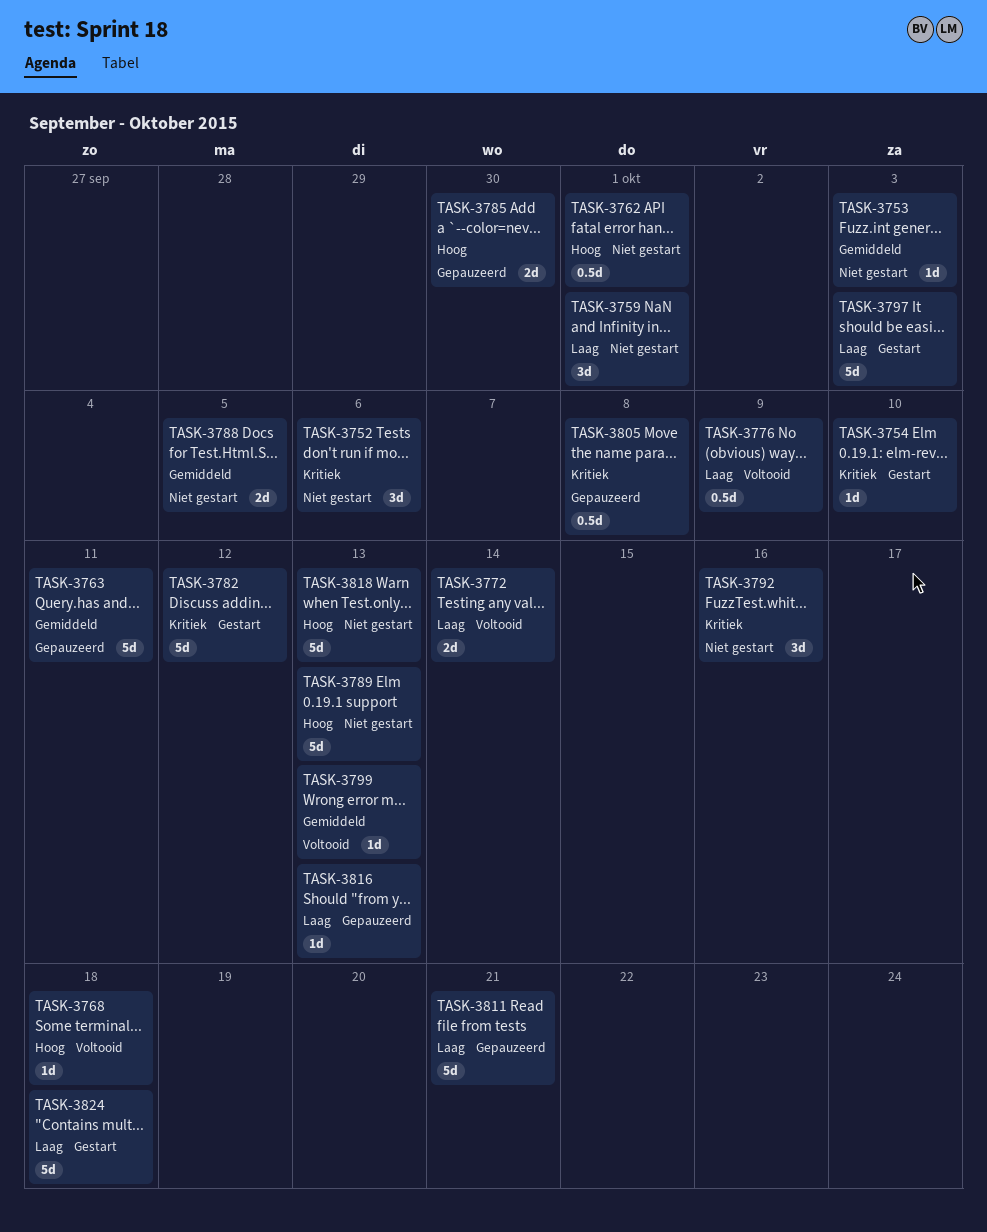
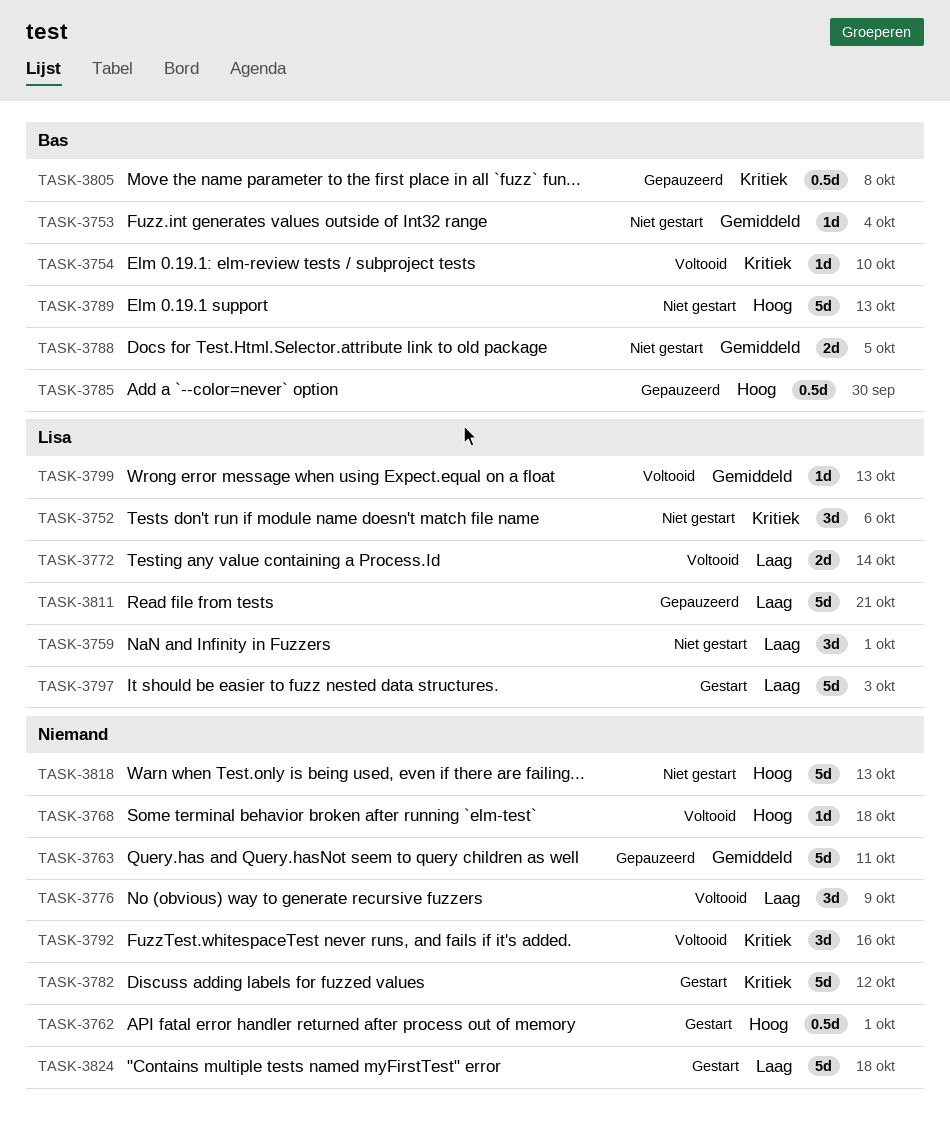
TASK-3753, due: Oct 3 -> Oct 4
TASK-3754, status: Gestart -> Voltooid
TASK-3762, status: Niet gestart -> Gestart
TASK-3776, estimate: 0.5d -> 3d
TASK-3785, estimate: 2d -> 0.5d
TASK-3792, status: Niet gestart -> Voltooid
TASK-3816: present -> none

